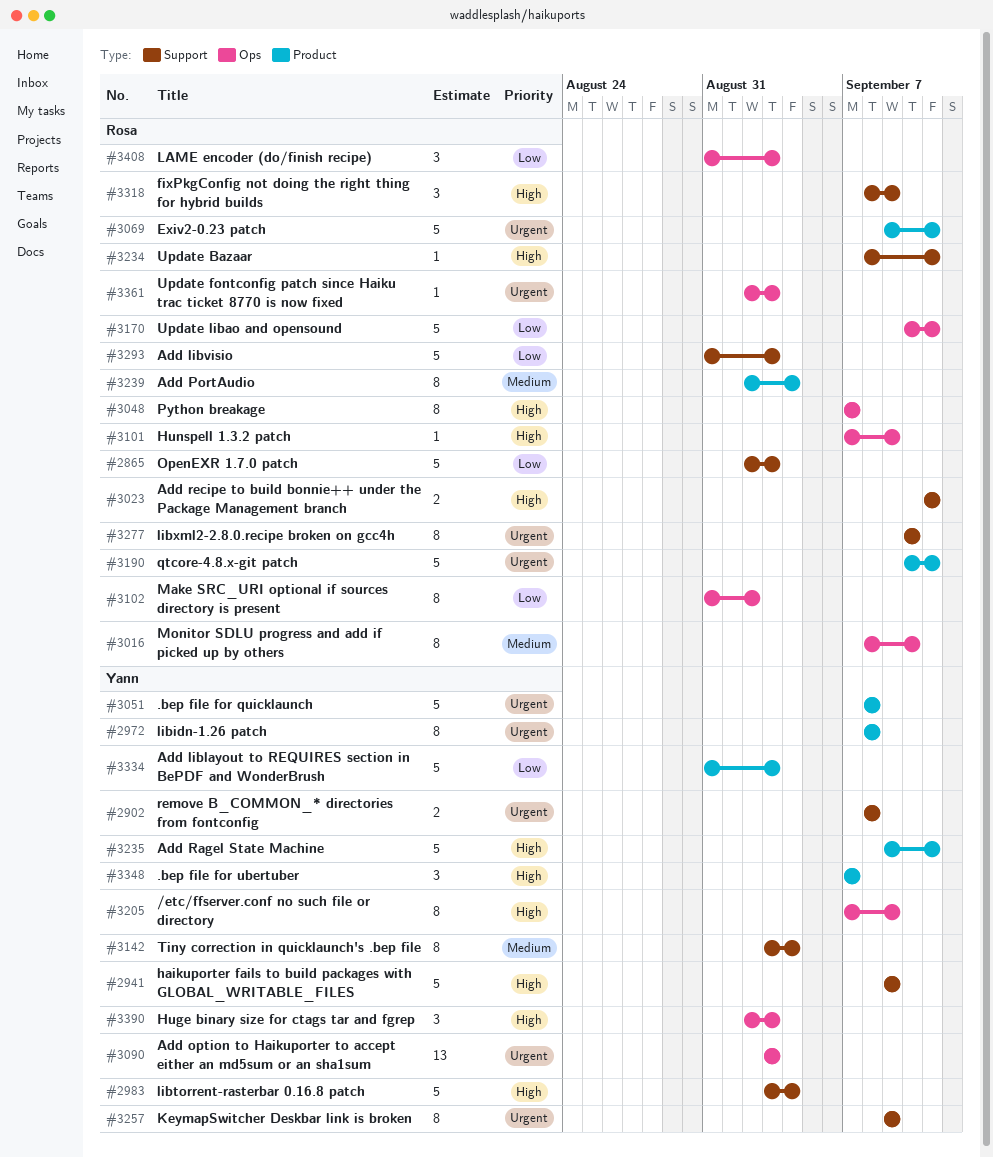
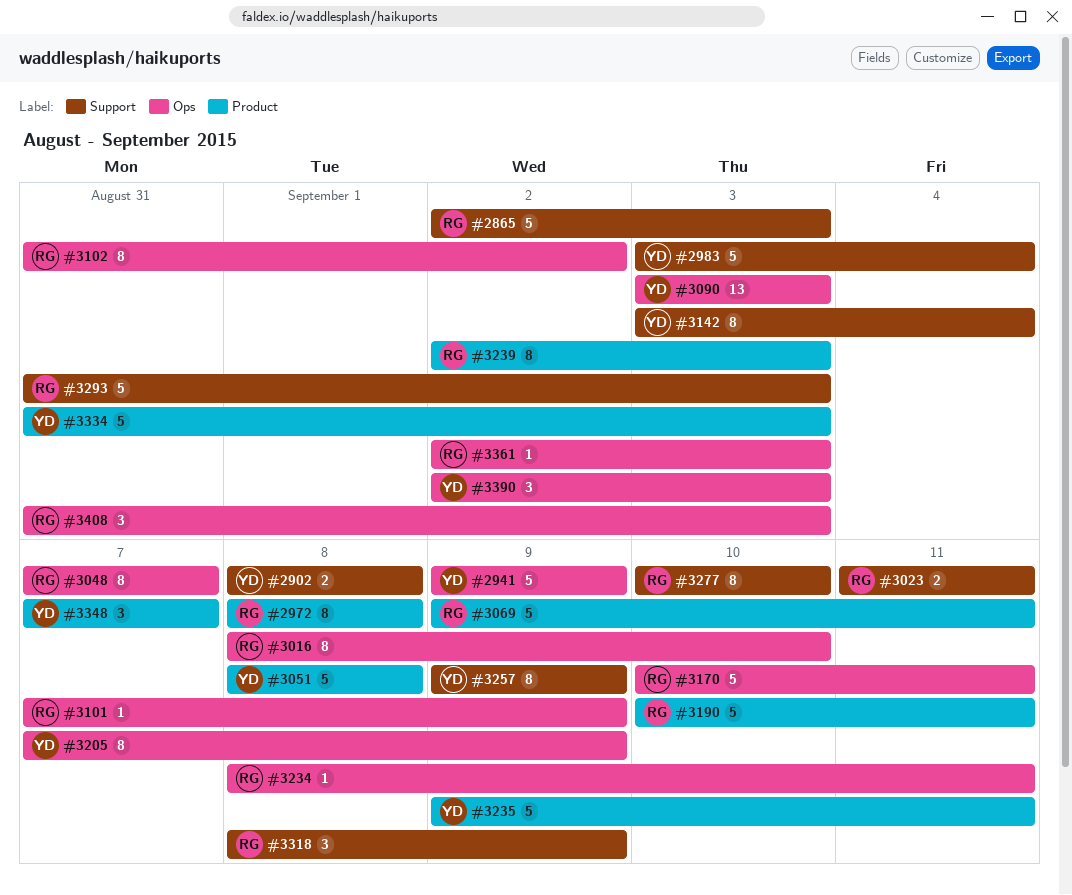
#2941, label: Support -> Ops
#2972, owner: Yann -> Rosa
#3234, label: Support -> Ops
#3239, due: Sep 4 -> Sep 3

